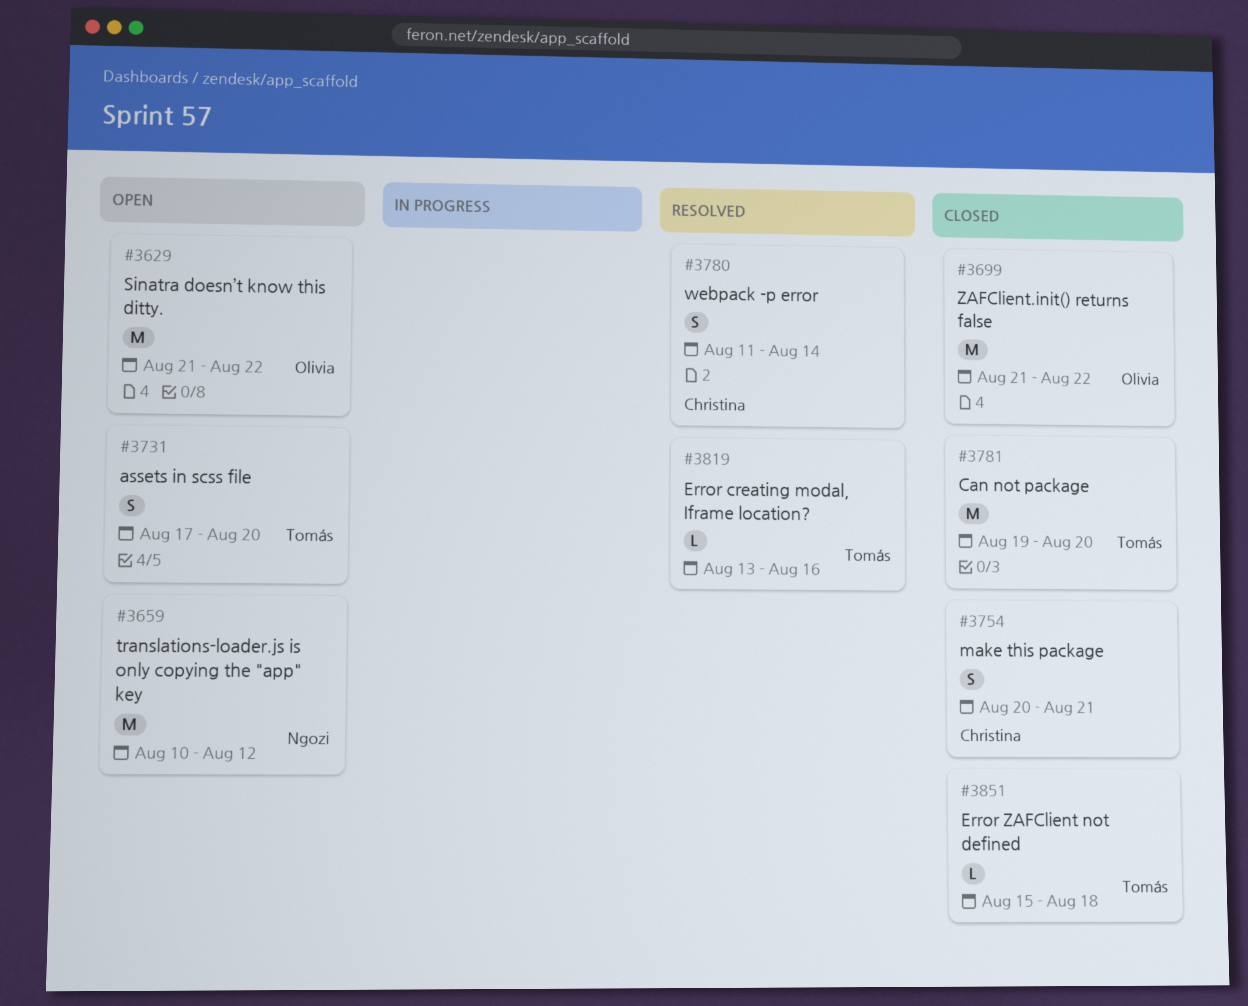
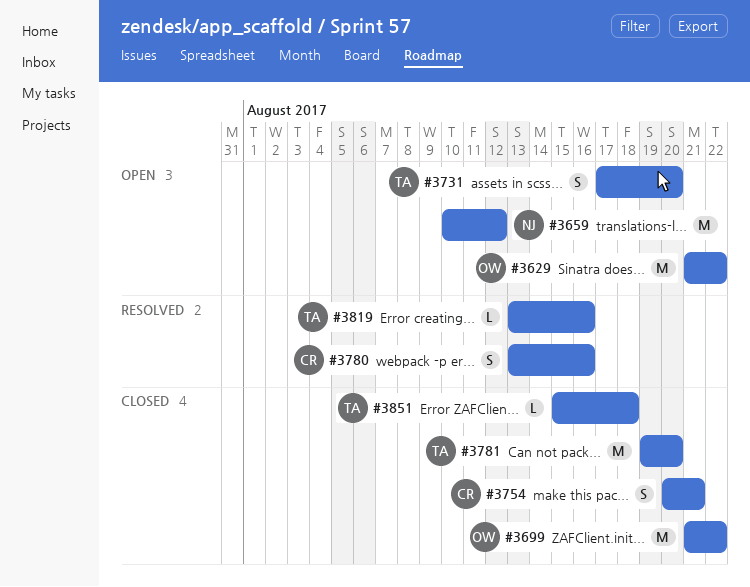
#3780, start: Aug 11 -> Aug 13
#3780, due: Aug 14 -> Aug 16

